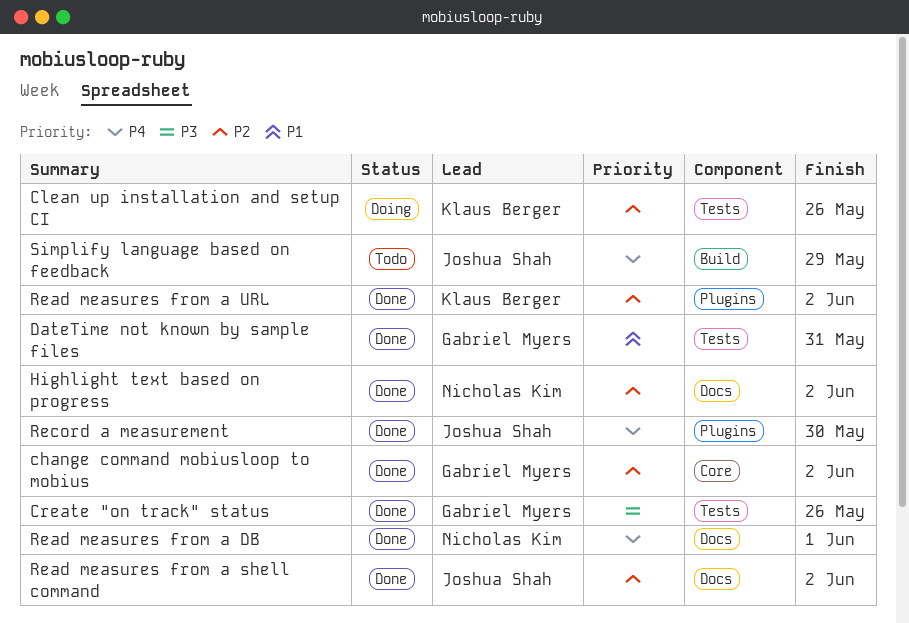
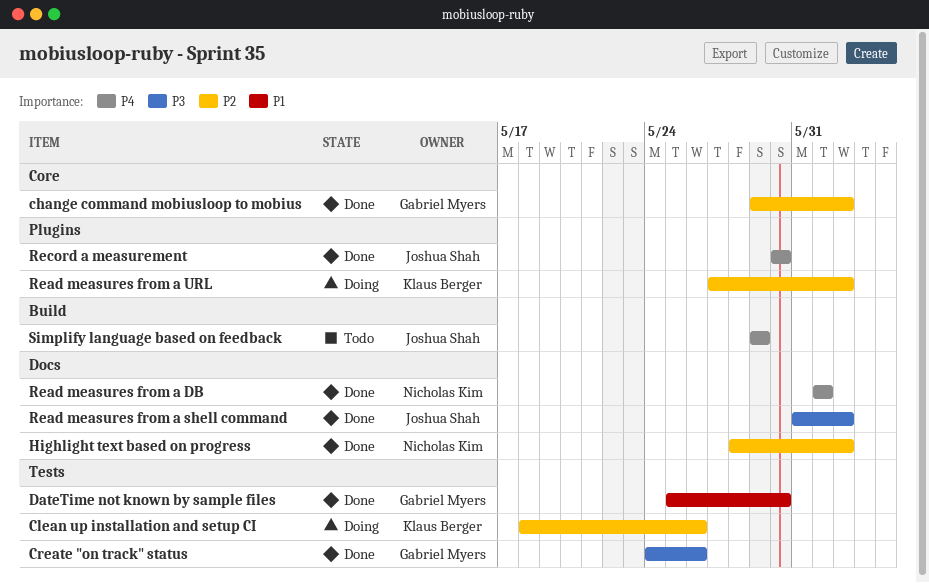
DateTime not known by sample files, due: May 31 -> May 30
Read measures from a shell command, priority: P2 -> P3
Read measures from a URL, status: Done -> Doing

